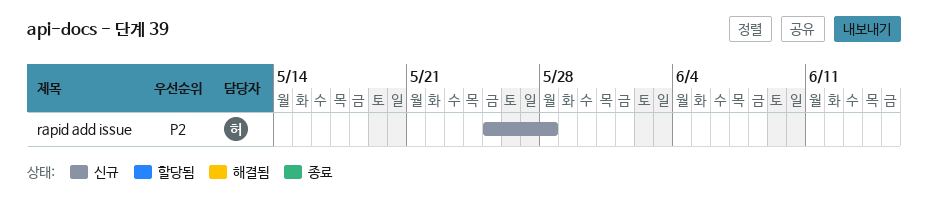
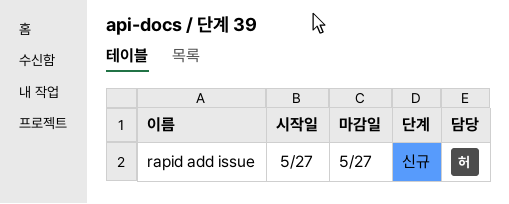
rapid add issue, start: May 25 -> May 27
rapid add issue, due: May 28 -> May 27

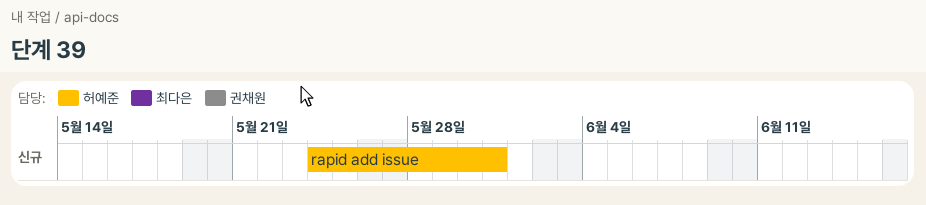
rapid add issue, start: May 27 -> May 24
rapid add issue, due: May 27 -> May 31

